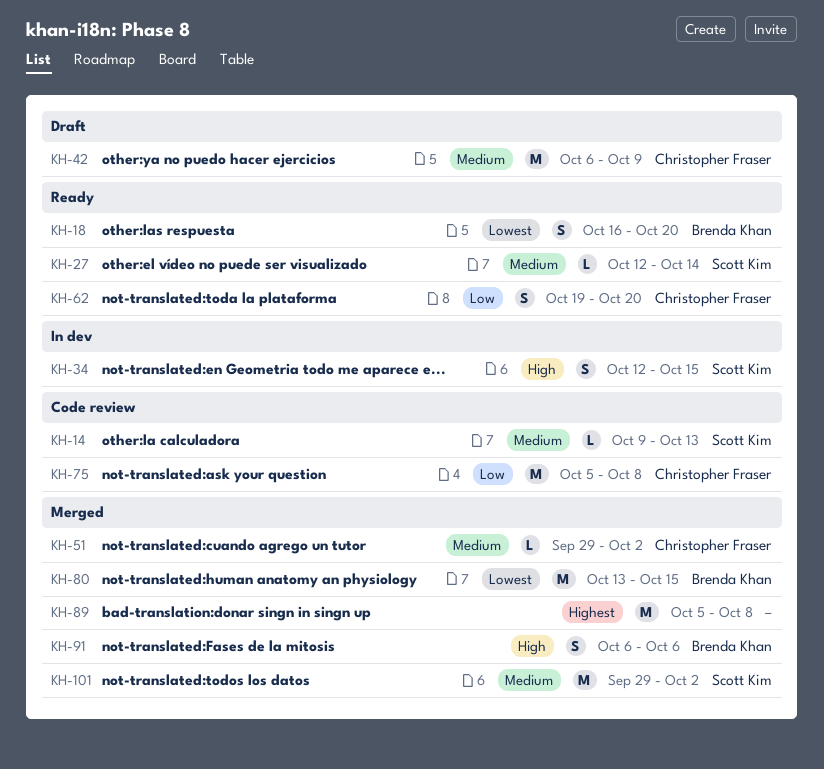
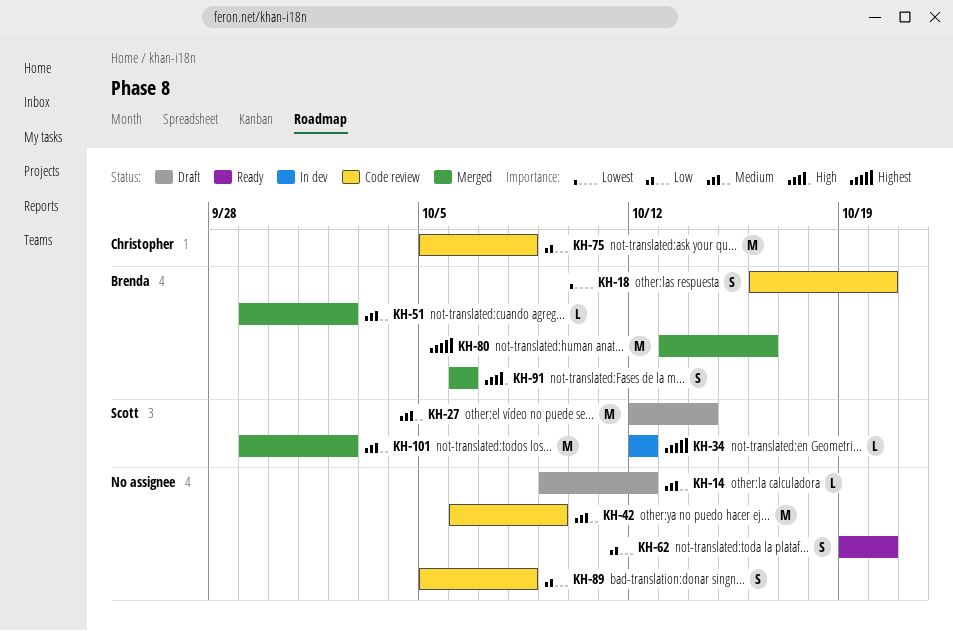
KH-14, status: Code review -> Draft
KH-14, owner: Scott Kim -> none
KH-14, due: Oct 13 -> Oct 12
KH-18, status: Ready -> Code review
KH-27, status: Ready -> Draft
KH-27, estimate: L -> M
KH-34, priority: High -> Highest
KH-34, estimate: S -> L
KH-34, due: Oct 15 -> Oct 12
KH-42, status: Draft -> Code review
KH-42, owner: Christopher Fraser -> none
KH-51, owner: Christopher Fraser -> Brenda Khan
KH-62, owner: Christopher Fraser -> none
KH-80, priority: Lowest -> Highest
KH-80, due: Oct 15 -> Oct 16
KH-89, status: Merged -> Code review
KH-89, priority: Highest -> Low
KH-89, estimate: M -> S

